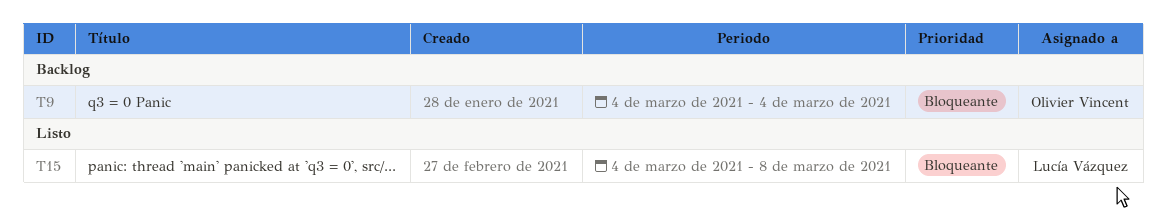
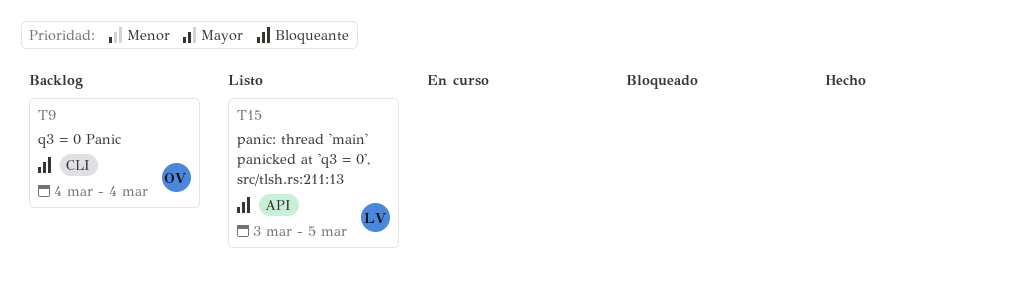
T15, start: Mar 4 -> Mar 3
T15, due: Mar 8 -> Mar 5

